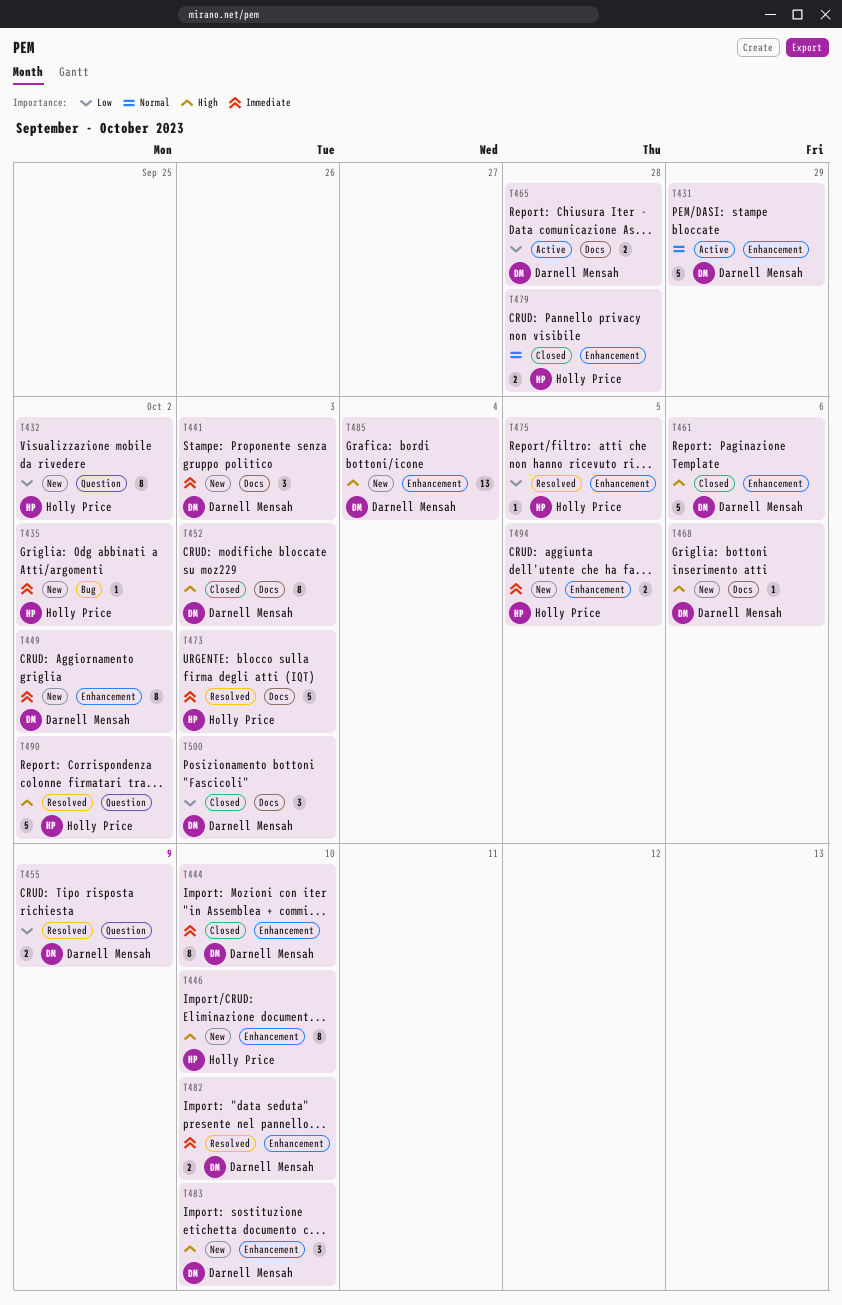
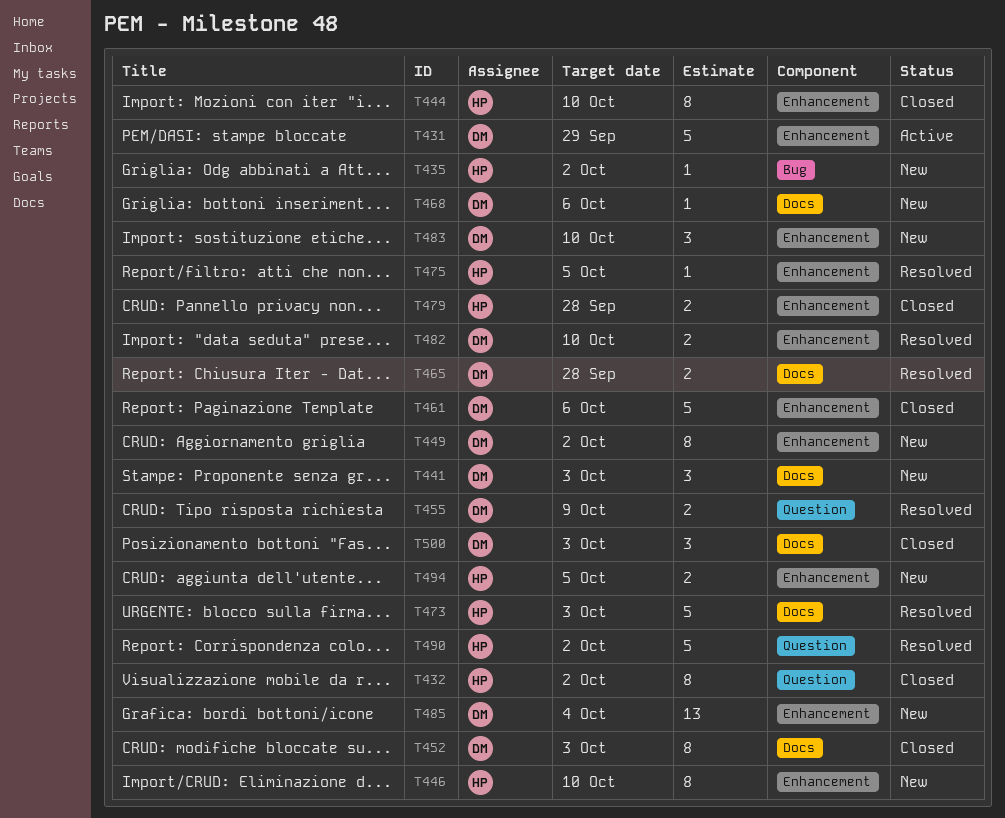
T432, status: New -> Closed
T444, owner: Darnell Mensah -> Holly Price
T465, status: Active -> Resolved

